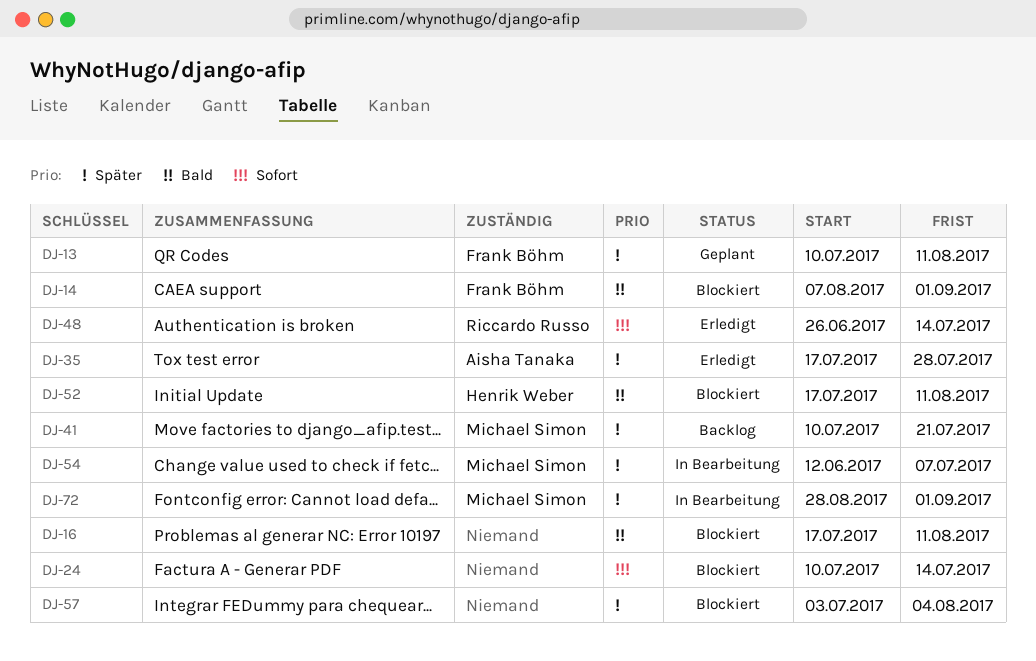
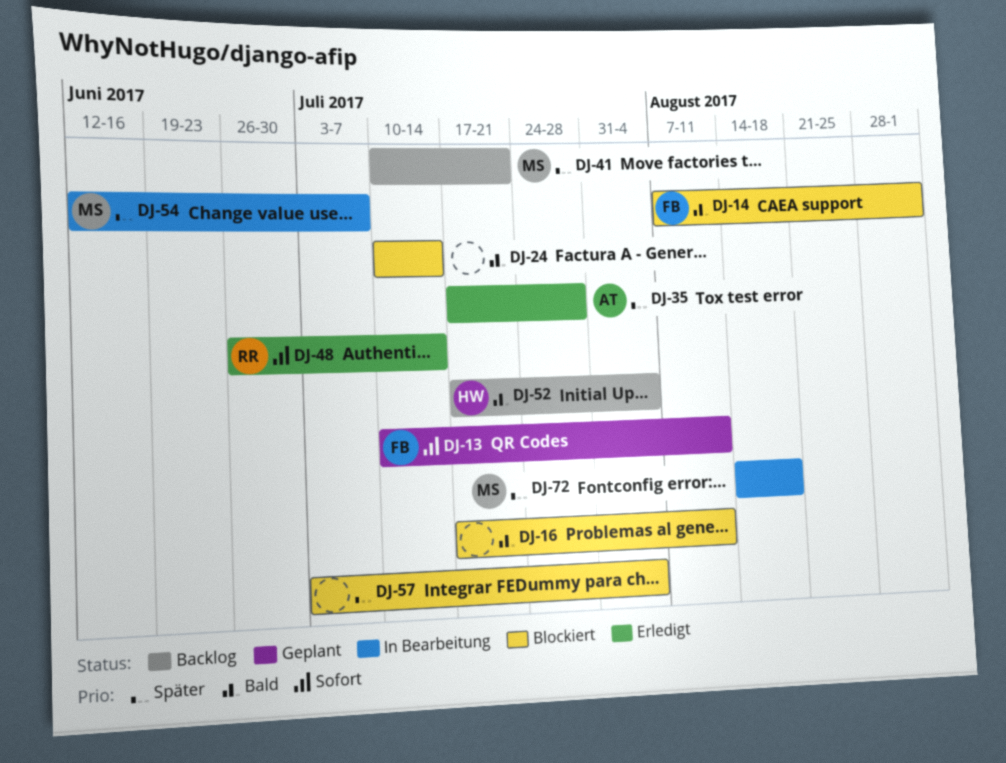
DJ-13, priority: Später -> Sofort
DJ-24, priority: Sofort -> Bald
DJ-52, status: Blockiert -> Backlog
DJ-52, due: Aug 11 -> Aug 4
DJ-72, start: Aug 28 -> Aug 14
DJ-72, due: Sep 1 -> Aug 18

